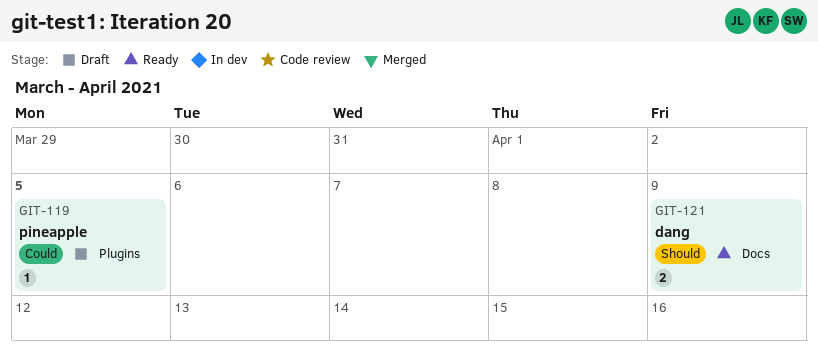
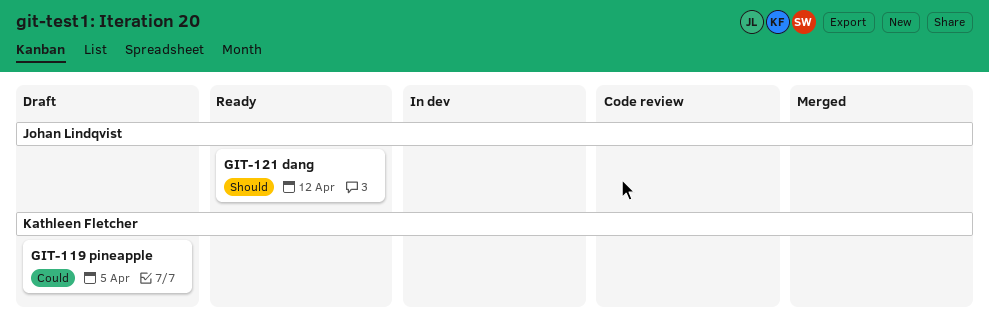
GIT-121, due: Apr 9 -> Apr 12

